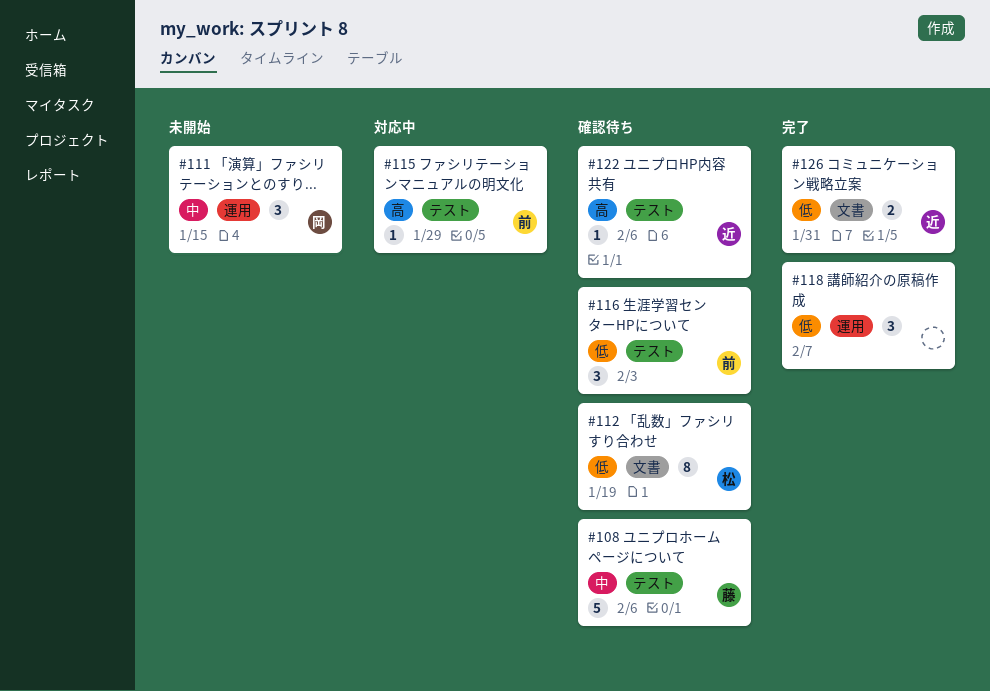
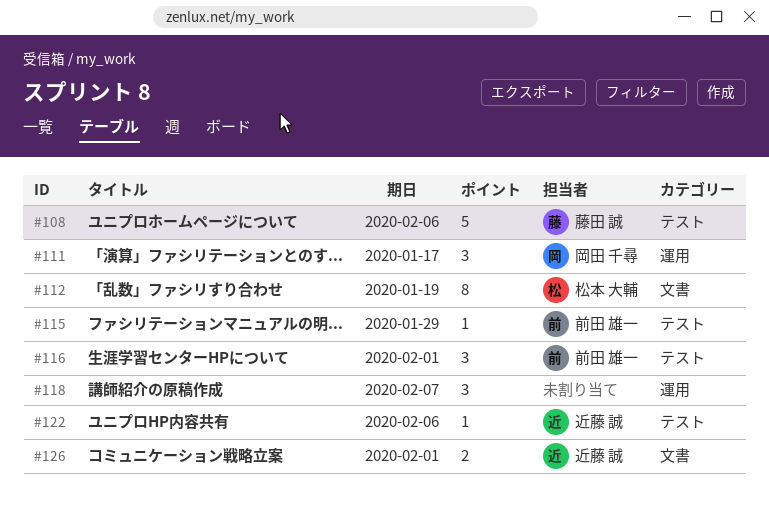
#111, due: Jan 15 -> Jan 17
#116, due: Feb 3 -> Feb 1
#126, due: Jan 31 -> Feb 1

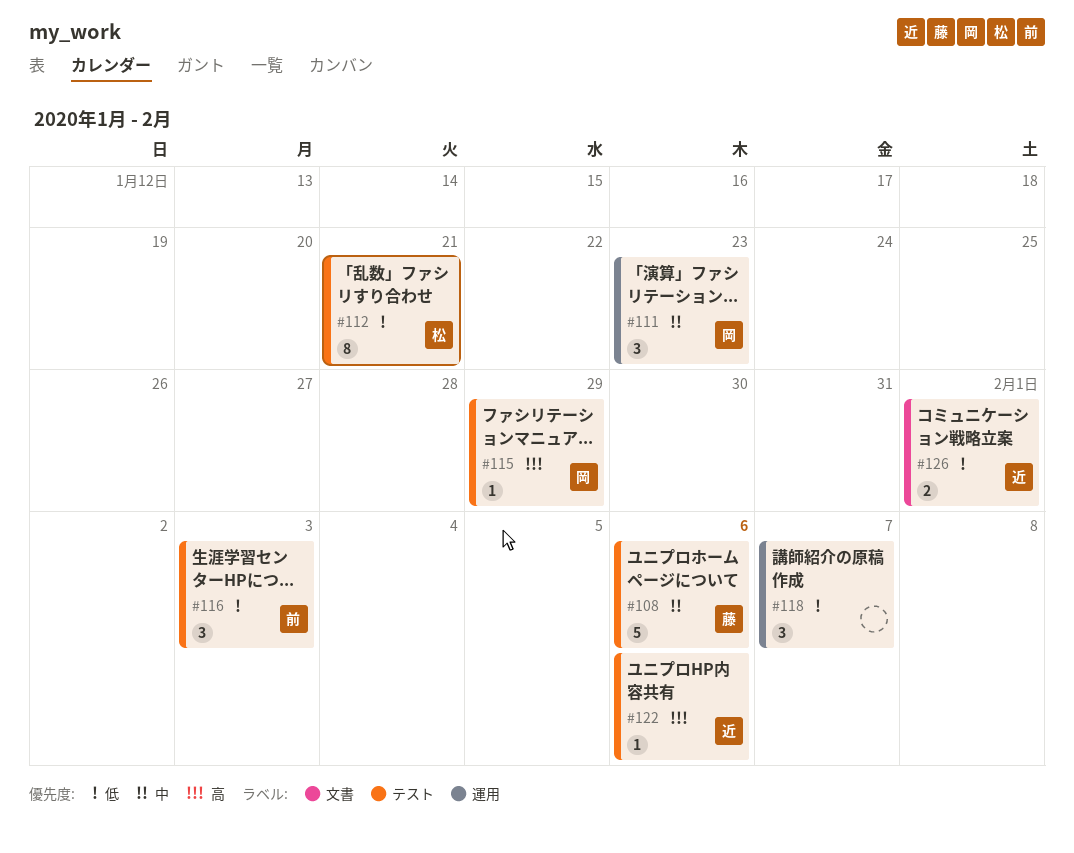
#111, due: Jan 17 -> Jan 23
#112, label: 文書 -> テスト
#112, due: Jan 19 -> Jan 21
#115, owner: 前田 雄一 -> 岡田 千尋
#116, due: Feb 1 -> Feb 3

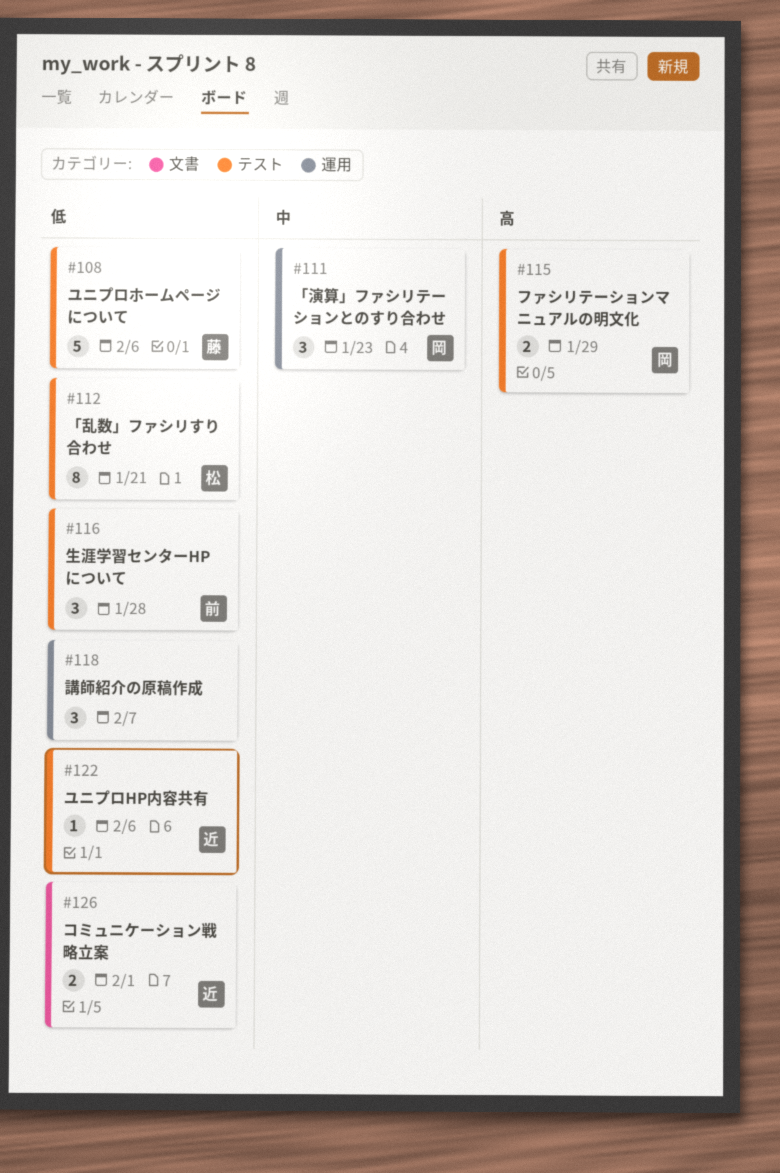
#108, priority: 中 -> 低
#115, estimate: 1 -> 2
#116, due: Feb 3 -> Jan 28
#122, priority: 高 -> 低

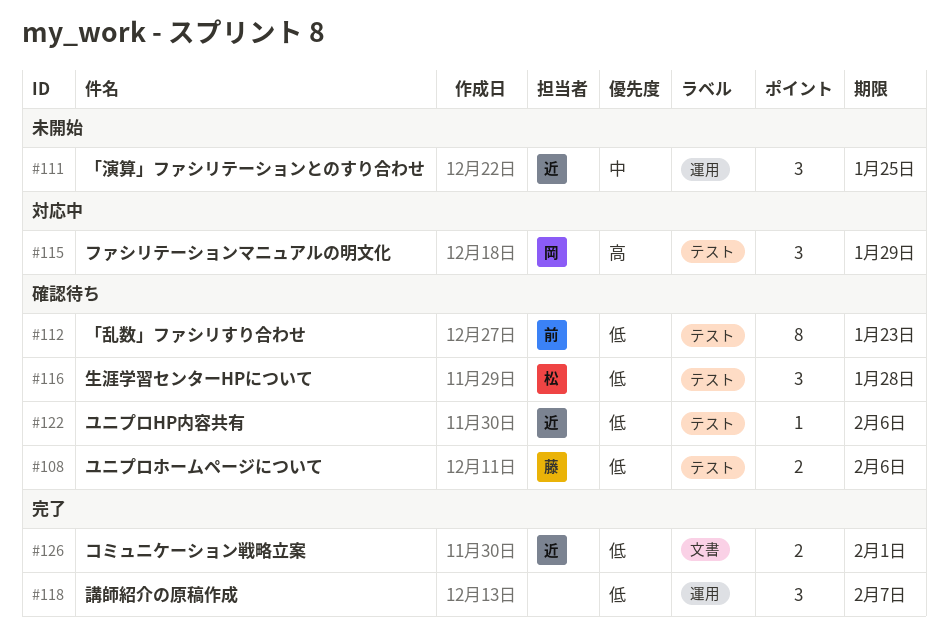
#108, estimate: 5 -> 2
#111, owner: 岡 -> 近
#111, due: Jan 23 -> Jan 25
#112, owner: 松 -> 前
#112, due: Jan 21 -> Jan 23
#115, estimate: 2 -> 3
#116, owner: 前 -> 松

